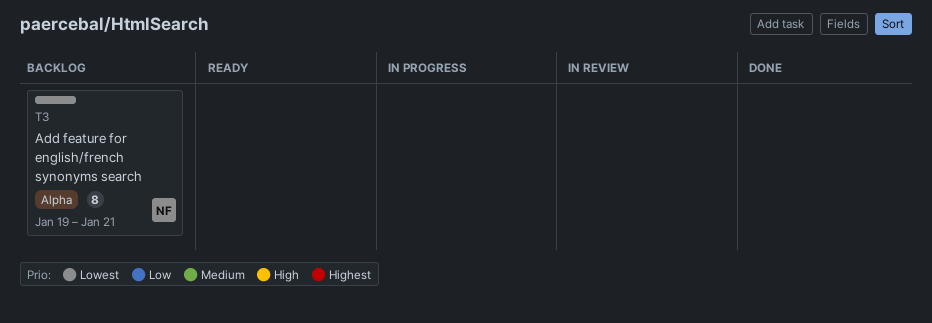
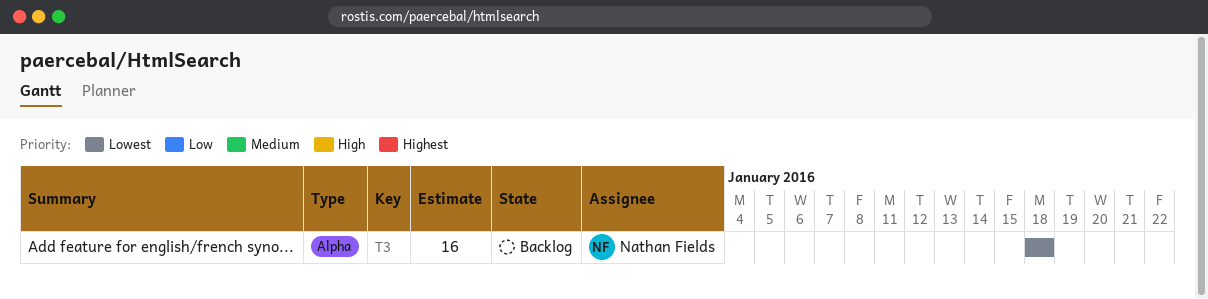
T3, estimate: 8 -> 16
T3, start: Jan 19 -> Jan 18
T3, due: Jan 21 -> Jan 18

